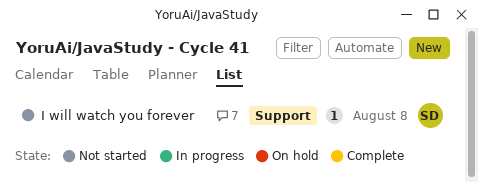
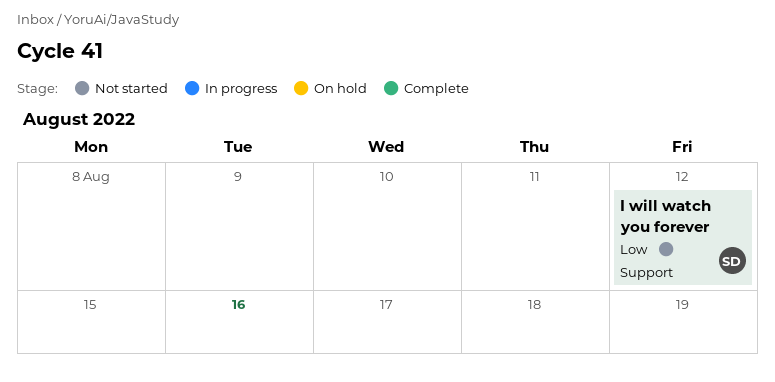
I will watch you forever, due: Aug 8 -> Aug 12

